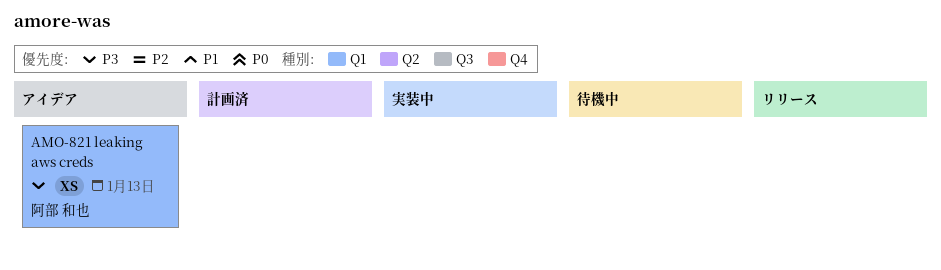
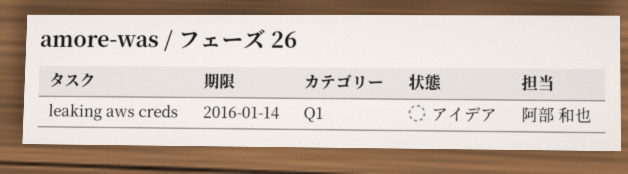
leaking aws creds, due: Jan 13 -> Jan 14

